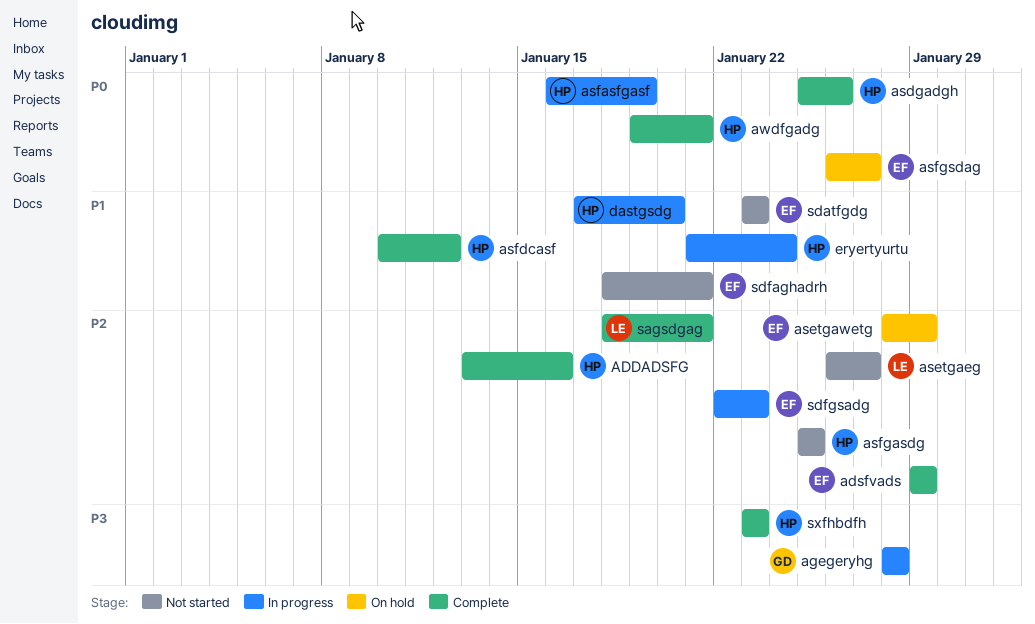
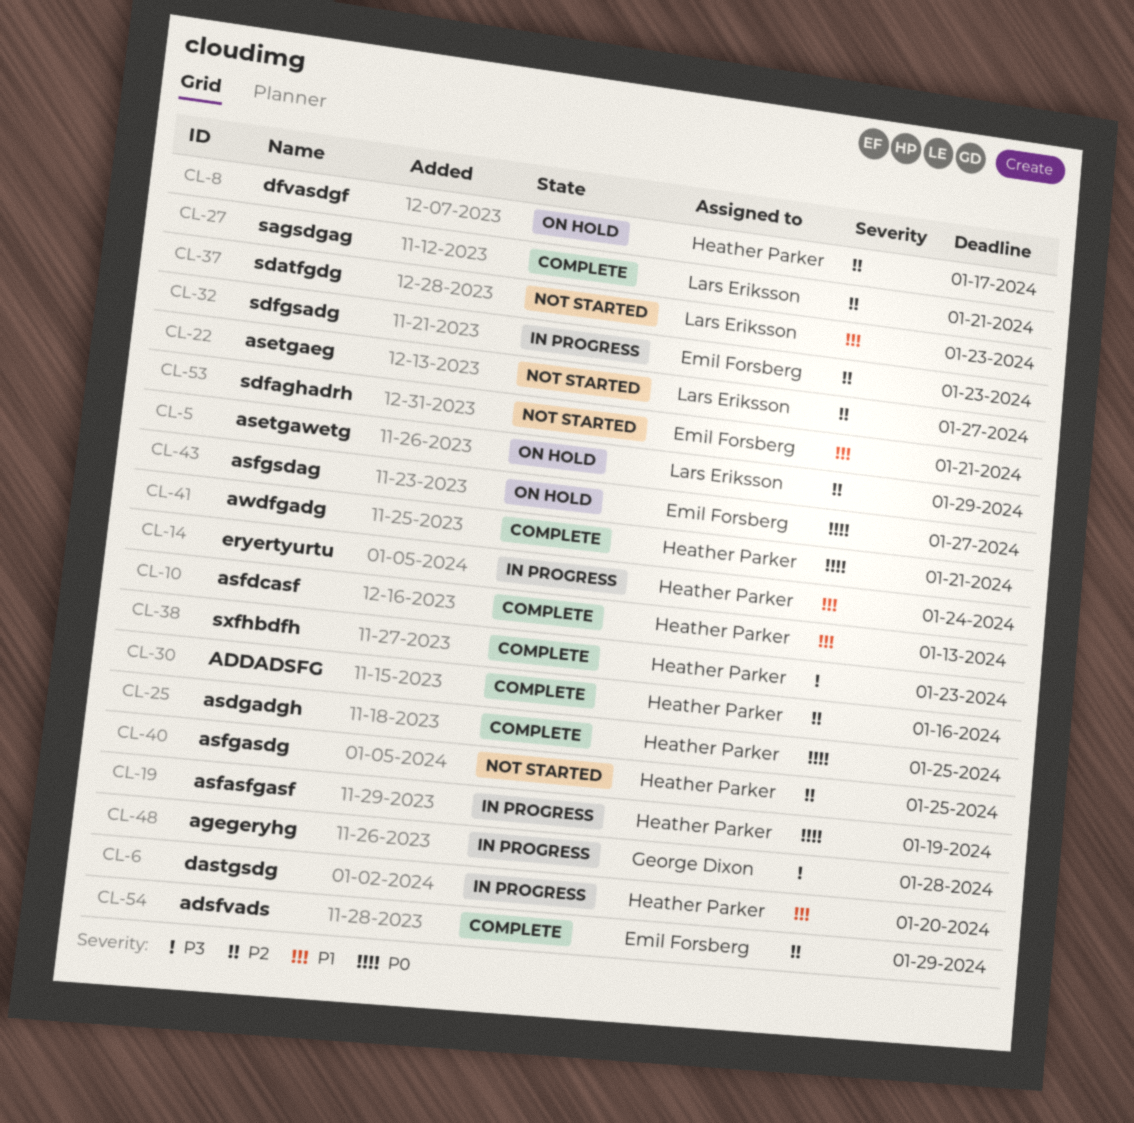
asdgadgh, due: Jan 26 -> Jan 25
asetgawetg, owner: Emil Forsberg -> Lars Eriksson
asfdcasf, due: Jan 12 -> Jan 13
dfvasdgf: none -> present
sdatfgdg, owner: Emil Forsberg -> Lars Eriksson

